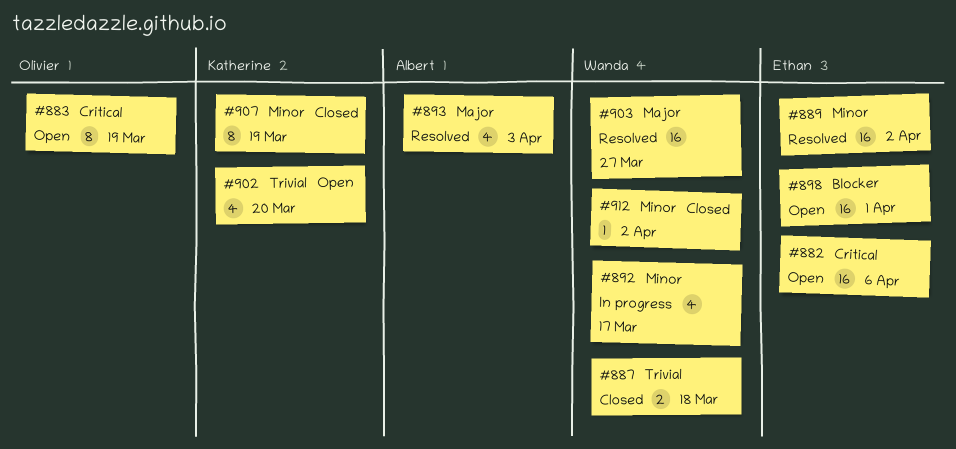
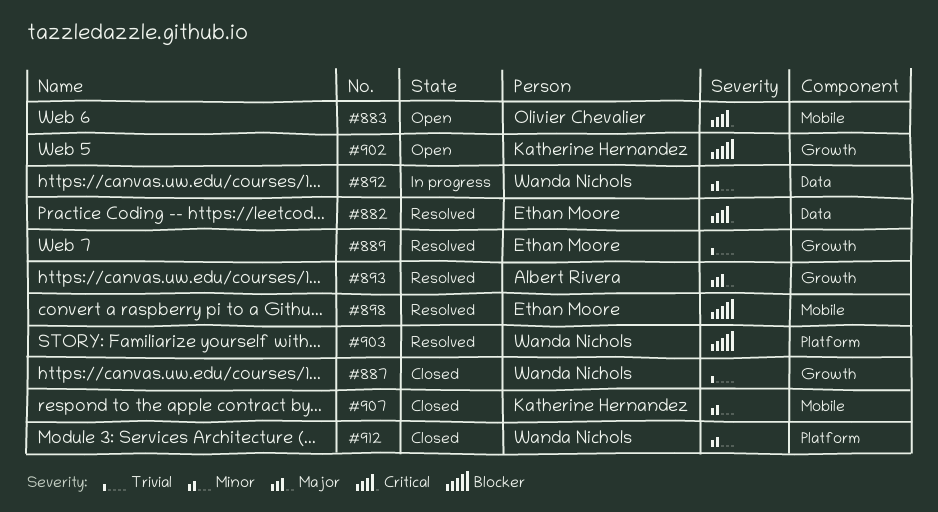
#882, status: Open -> Resolved
#889, priority: Minor -> Trivial
#898, status: Open -> Resolved
#902, priority: Trivial -> Blocker
#903, priority: Major -> Blocker

